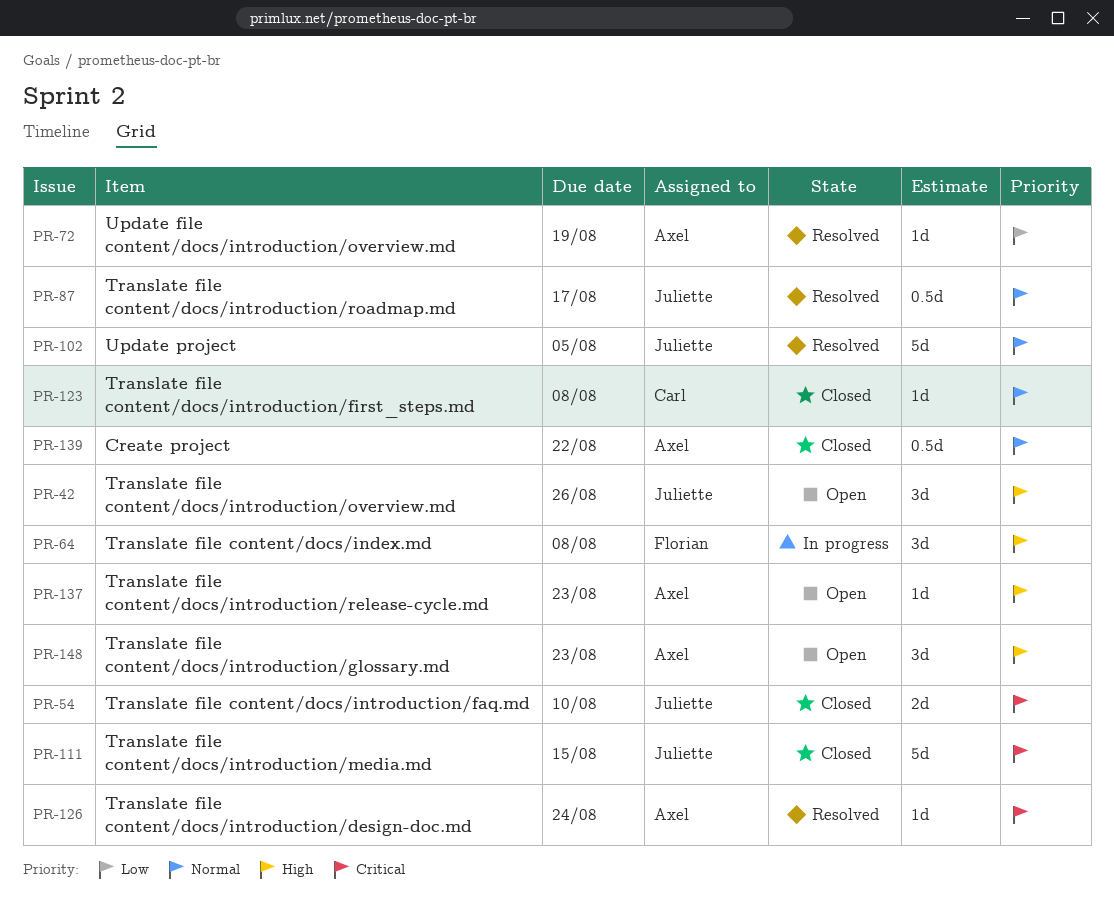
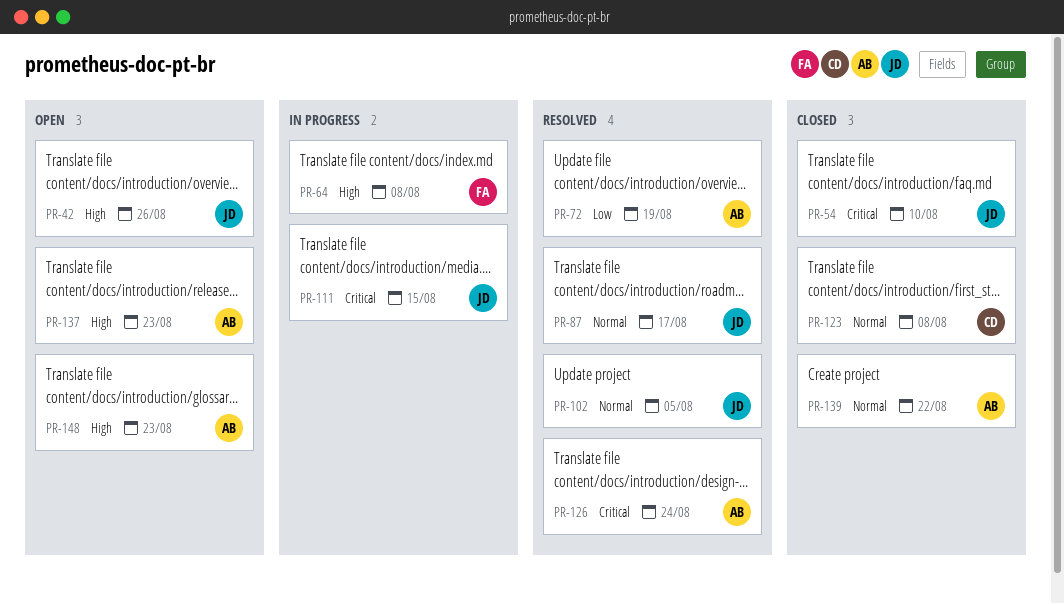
PR-111, status: Closed -> In progress

